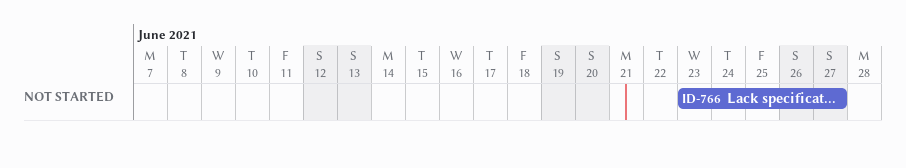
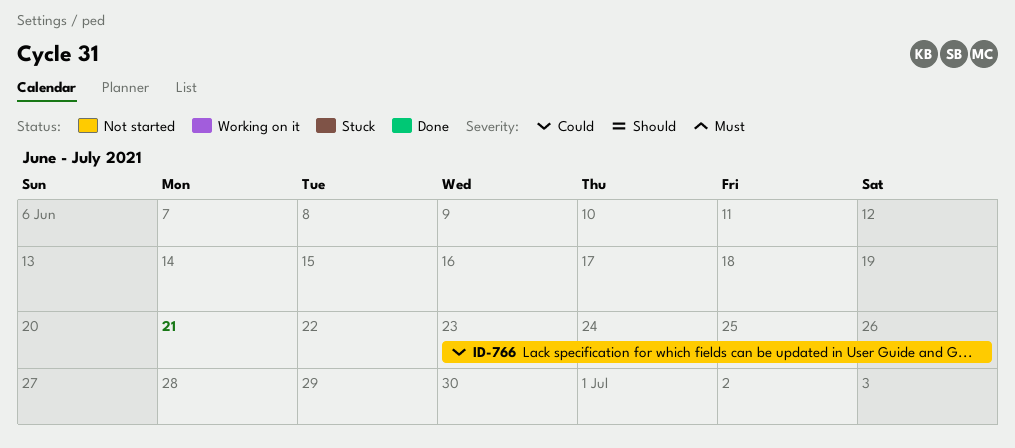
ID-766, due: Jun 27 -> Jun 26

